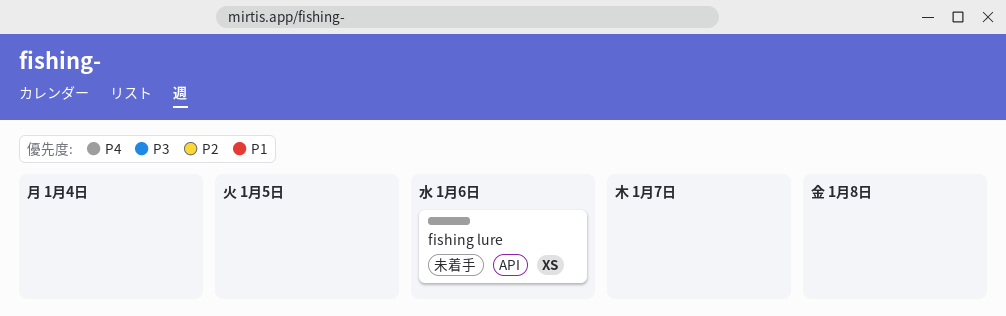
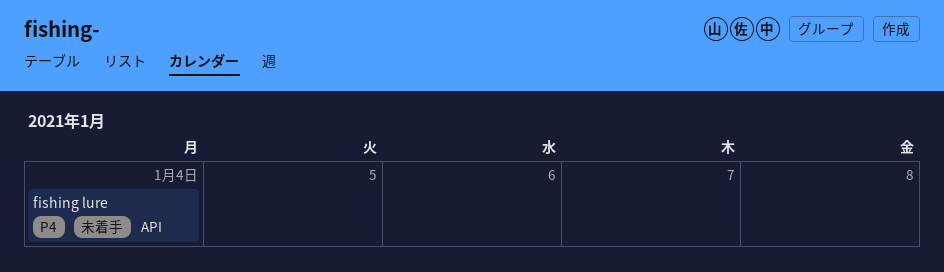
fishing lure, due: Jan 6 -> Jan 4

